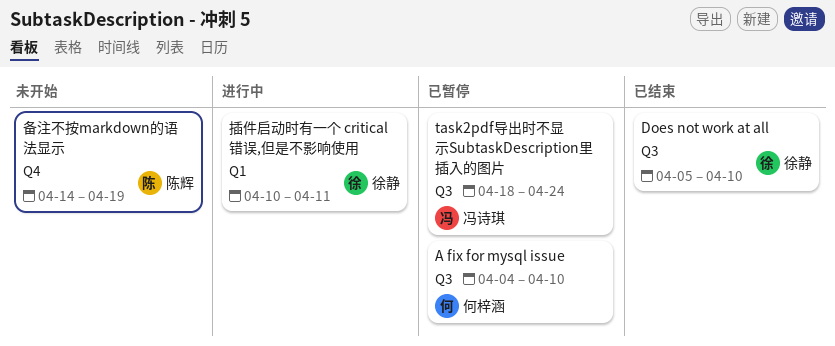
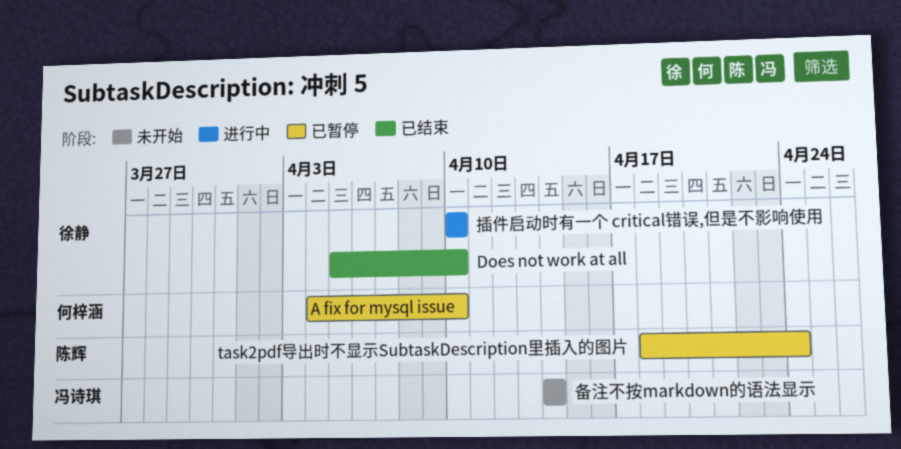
task2pdf导出时不显示SubtaskDescription里插入的图片, owner: 冯诗琪 -> 陈辉
备注不按markdown的语法显示, owner: 陈辉 -> 冯诗琪
备注不按markdown的语法显示, due: Apr 19 -> Apr 14
插件启动时有一个 critical错误,但是不影响使用, due: Apr 11 -> Apr 10

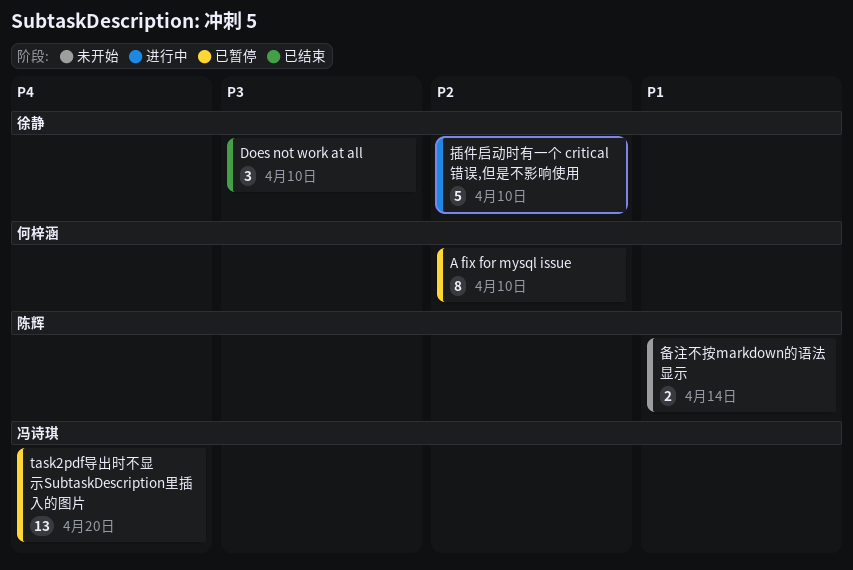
task2pdf导出时不显示SubtaskDescription里插入的图片, owner: 陈辉 -> 冯诗琪
task2pdf导出时不显示SubtaskDescription里插入的图片, due: Apr 24 -> Apr 20
备注不按markdown的语法显示, owner: 冯诗琪 -> 陈辉

